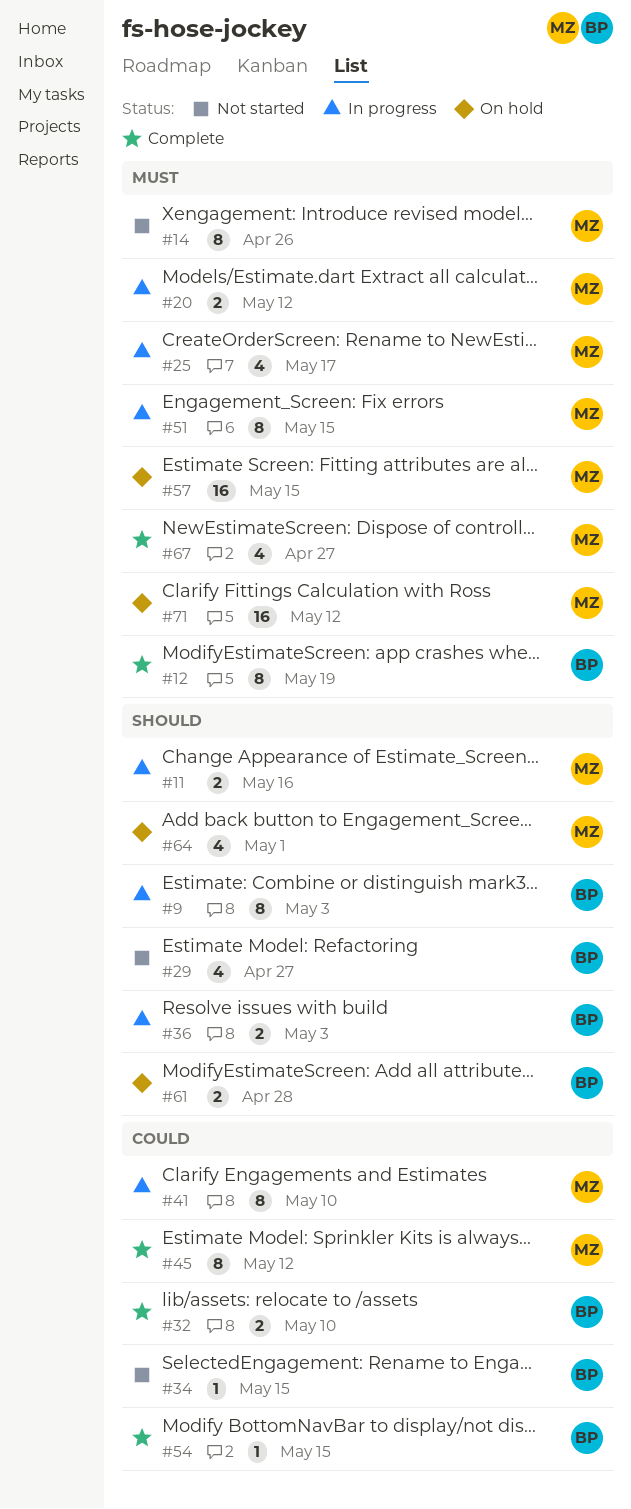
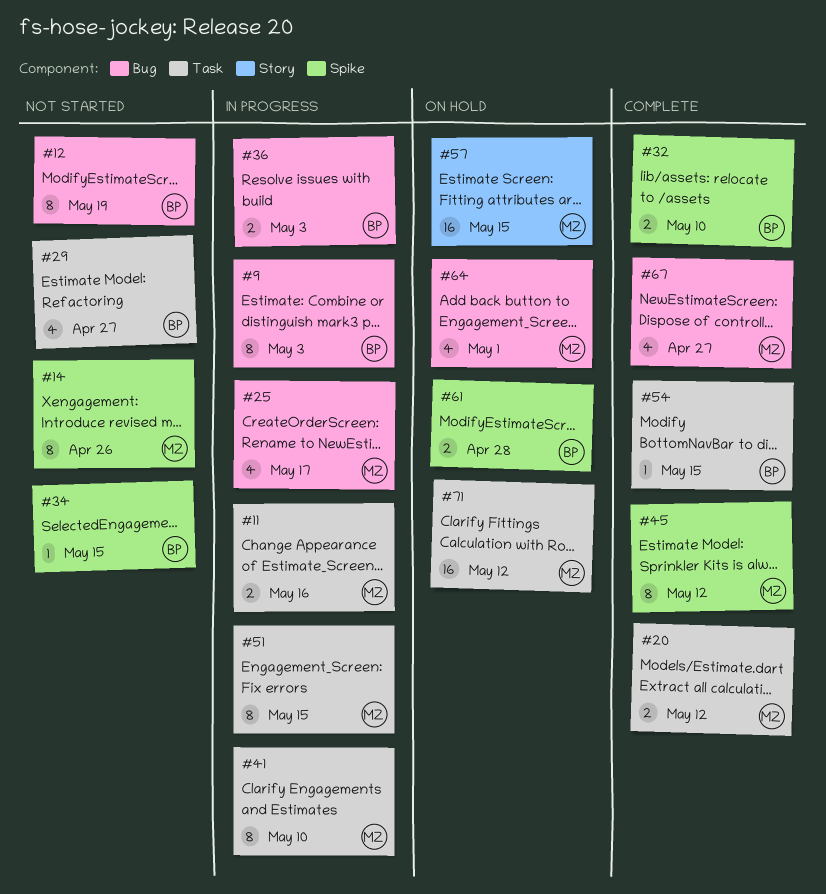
#12, status: Complete -> Not started
#20, status: In progress -> Complete

